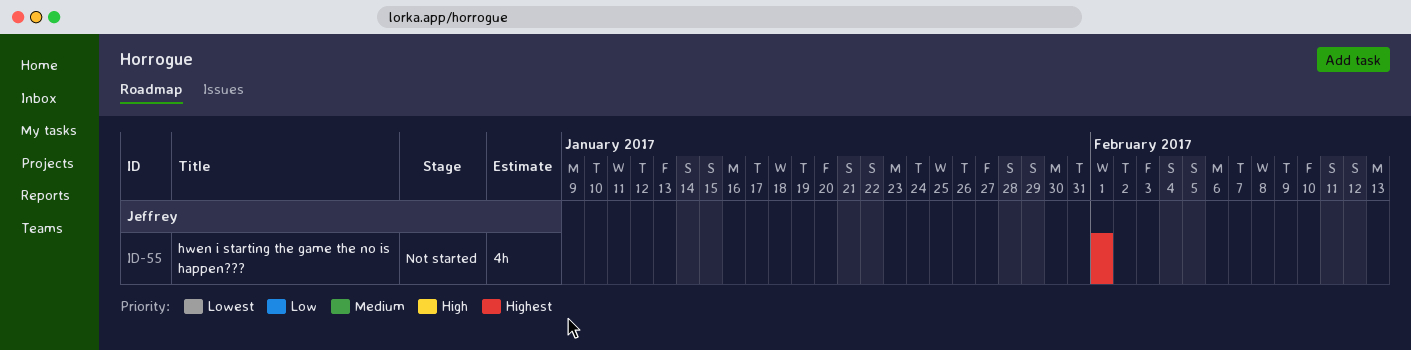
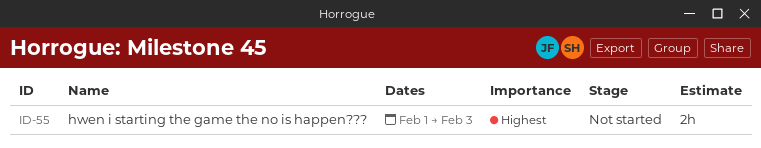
ID-55, estimate: 4h -> 2h
ID-55, due: Feb 1 -> Feb 3

